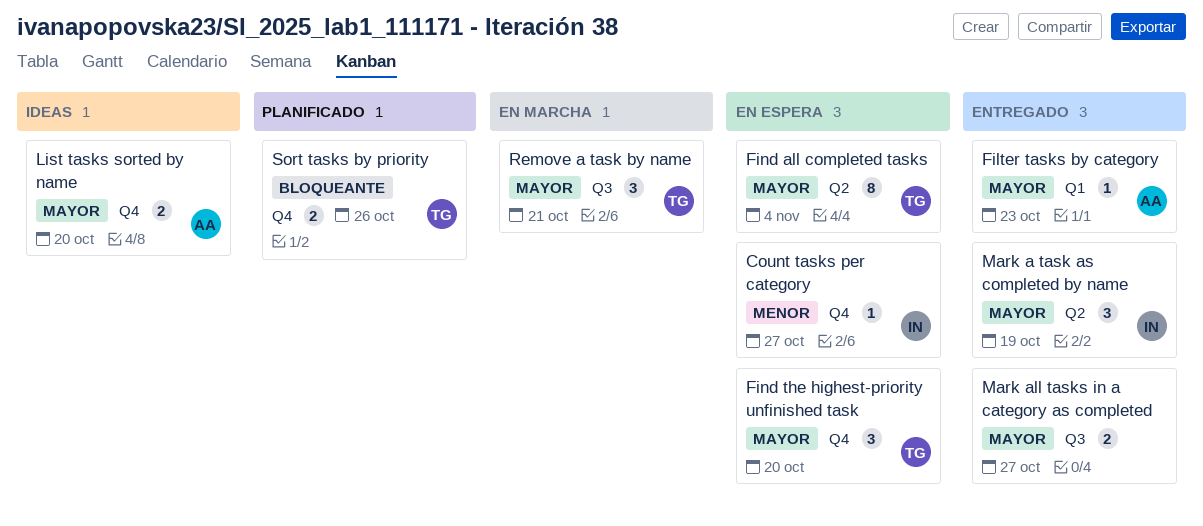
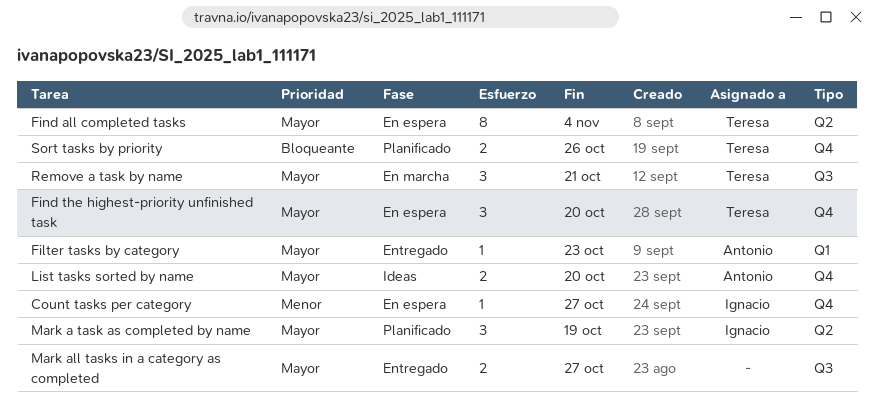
Mark a task as completed by name, status: Entregado -> Planificado

